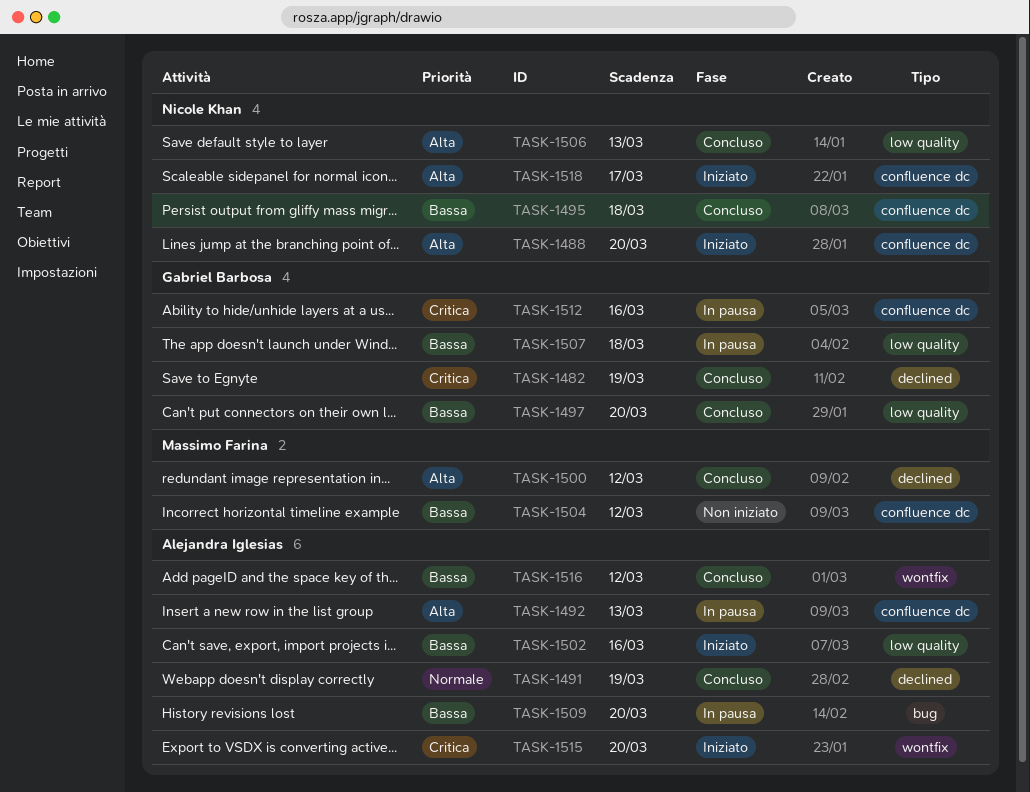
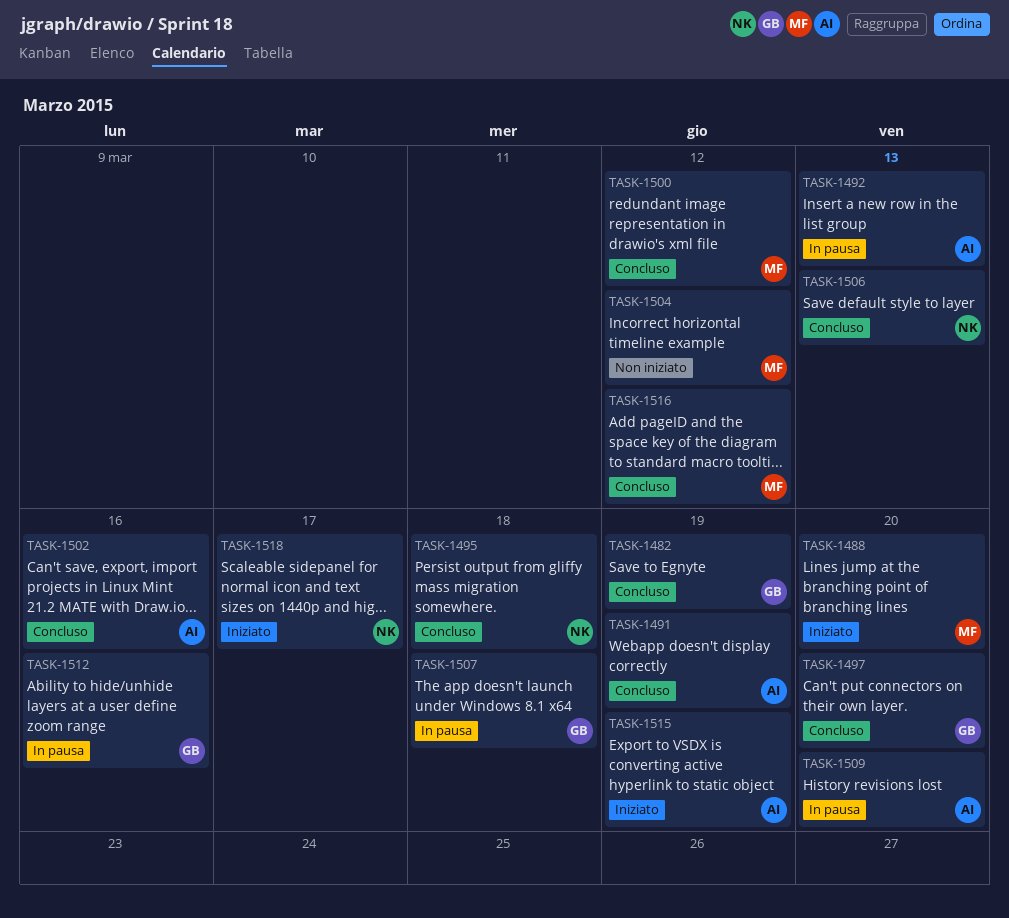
TASK-1488, owner: Nicole Khan -> Massimo Farina
TASK-1502, status: Iniziato -> Concluso
TASK-1515, due: Mar 20 -> Mar 19
TASK-1516, owner: Alejandra Iglesias -> Massimo Farina

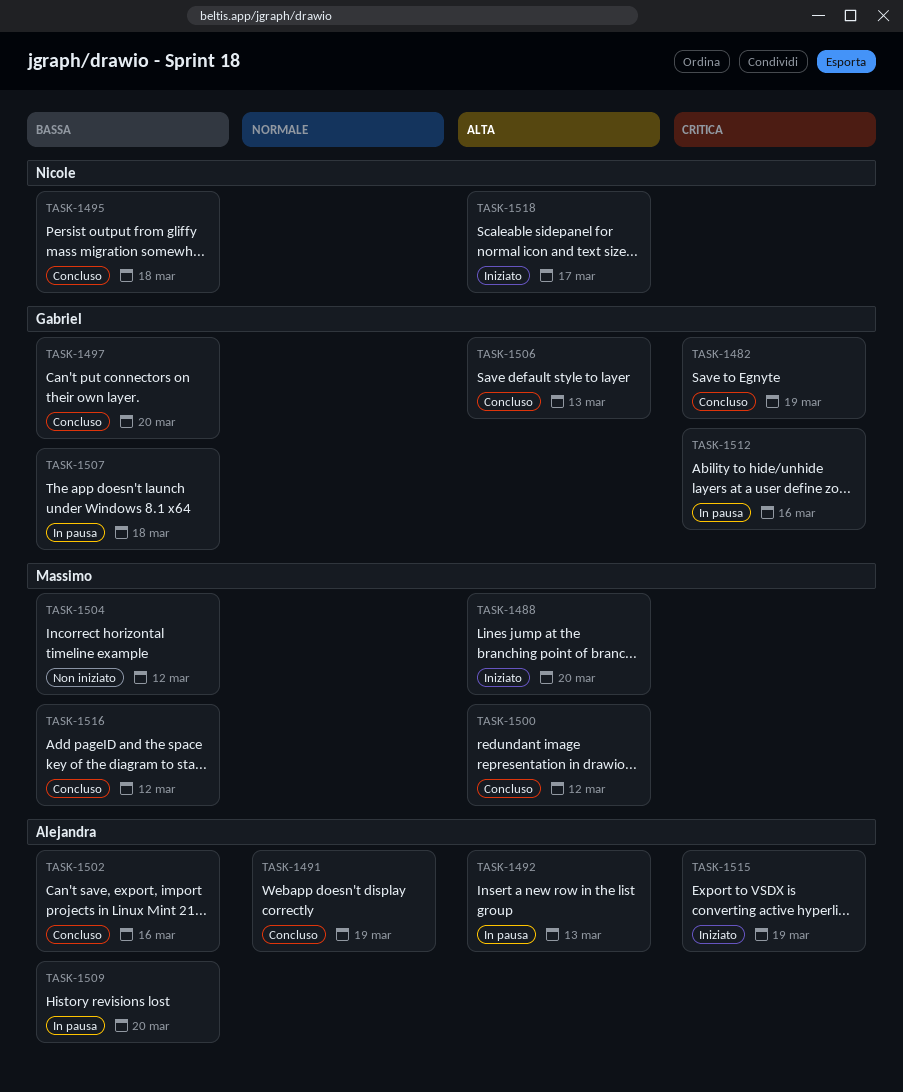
TASK-1506, owner: Nicole -> Gabriel

